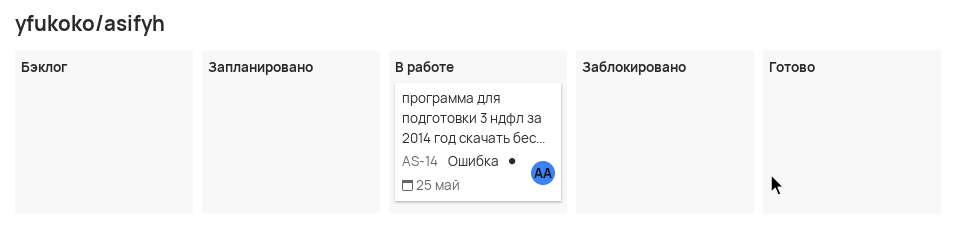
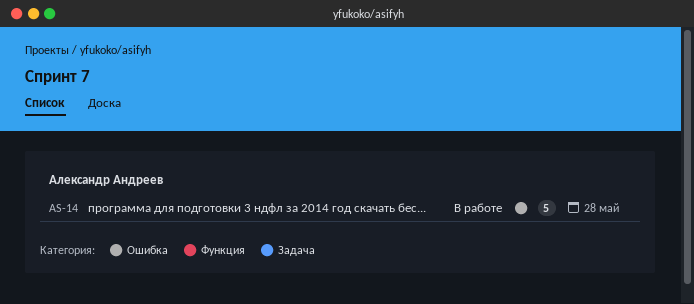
AS-14, estimate: 1 -> 5
AS-14, due: May 25 -> May 28

